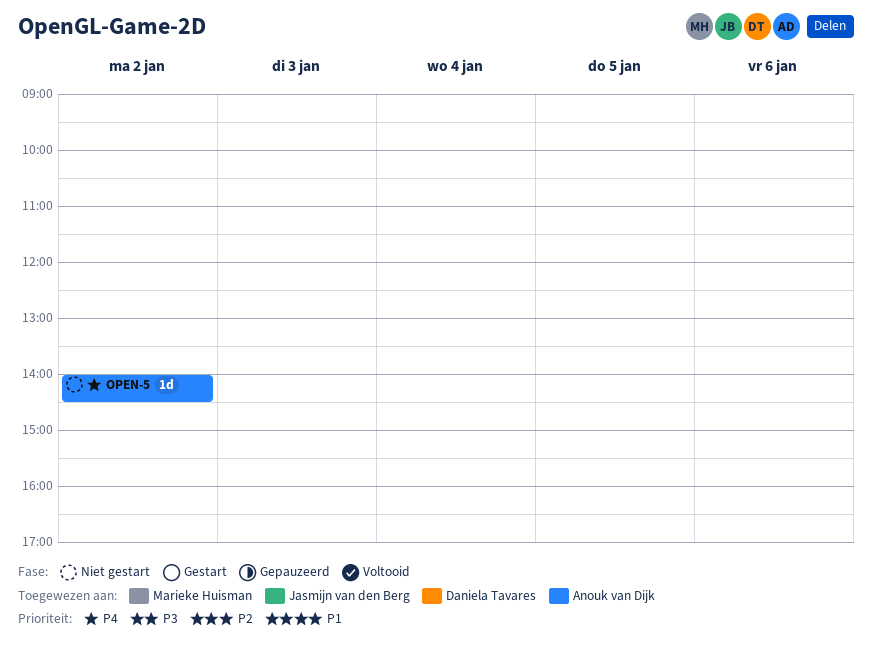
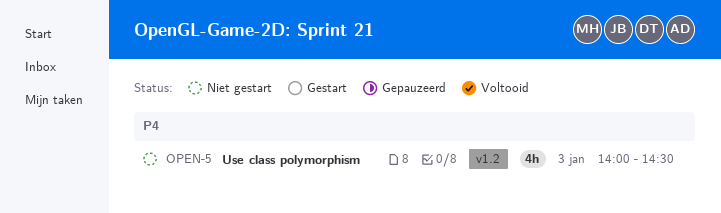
OPEN-5, estimate: 1d -> 4h
OPEN-5, day: Jan 2 -> Jan 3

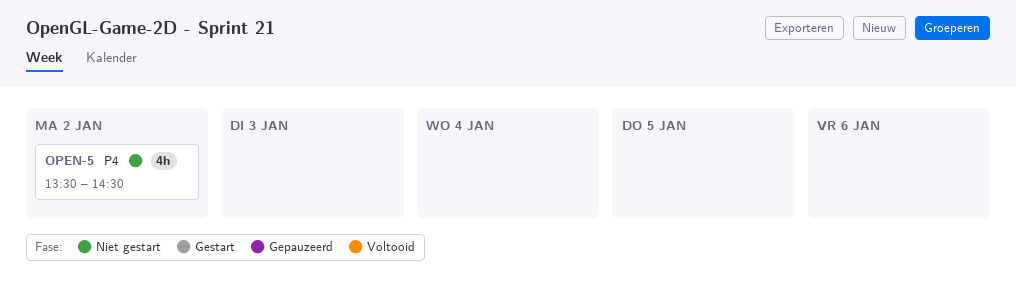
OPEN-5, day: Jan 3 -> Jan 2
OPEN-5, begins: 14:00 -> 13:30

